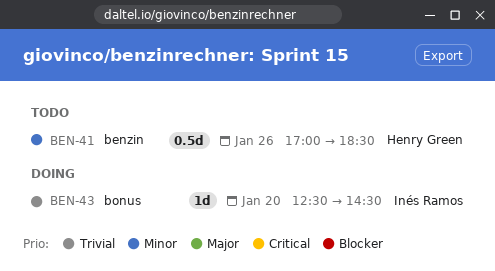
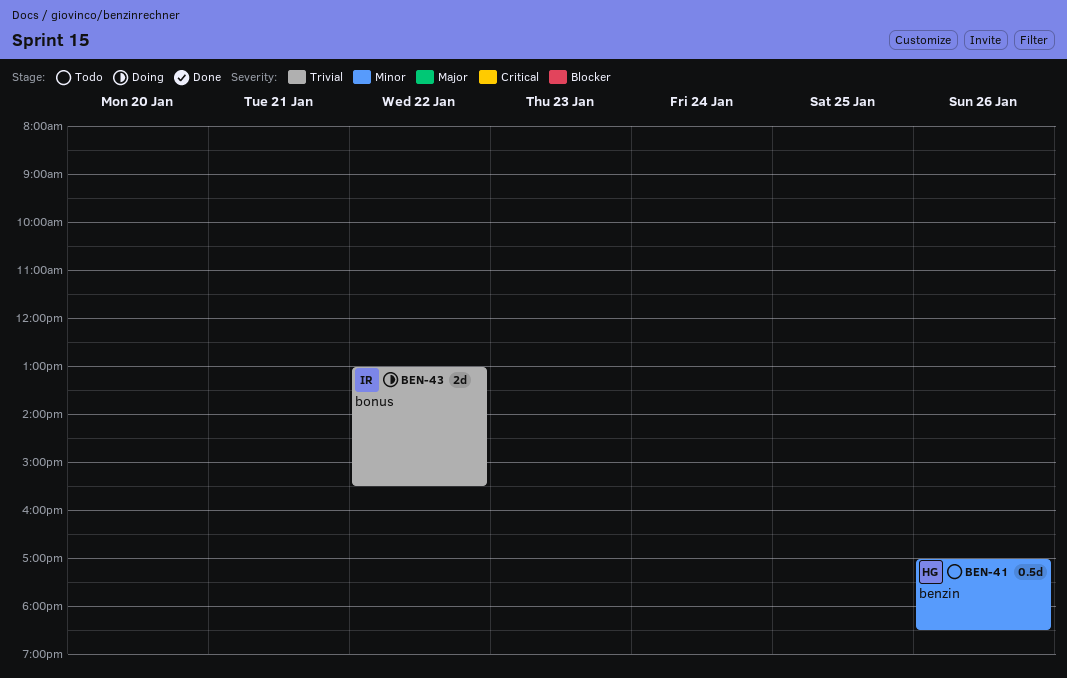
BEN-43, estimate: 1d -> 2d
BEN-43, day: Jan 20 -> Jan 22
BEN-43, begins: 12:30 -> 13:00
BEN-43, ends: 14:30 -> 15:30

